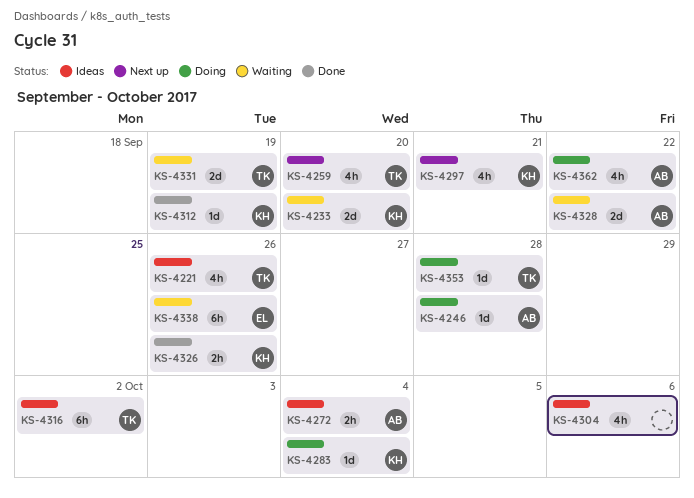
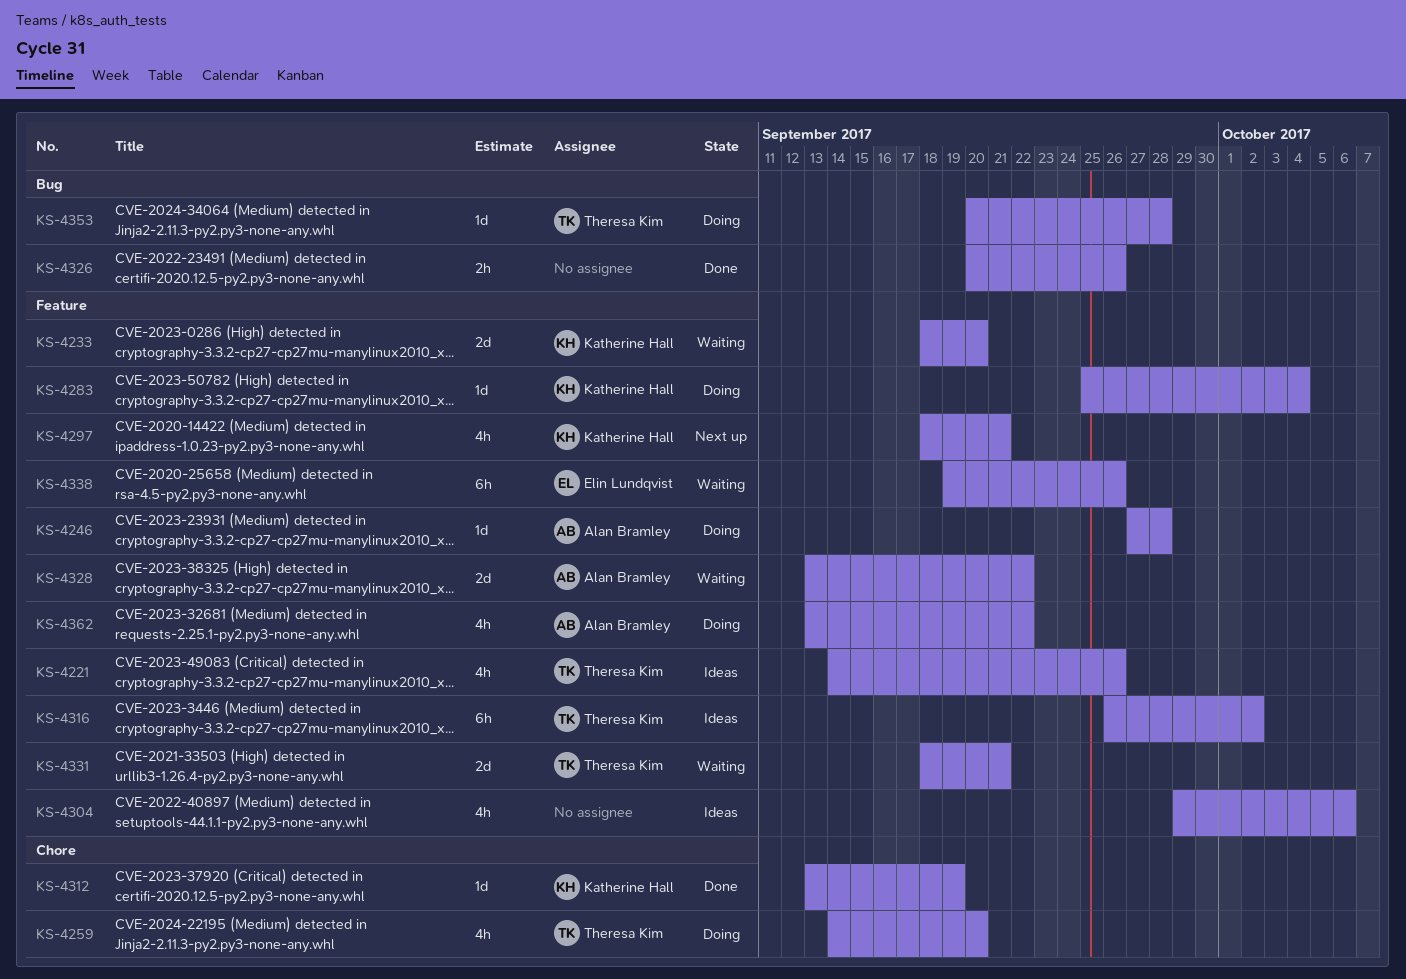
KS-4259, status: Next up -> Doing
KS-4272: present -> none
KS-4326, owner: Katherine Hall -> none
KS-4331, due: Sep 19 -> Sep 21

